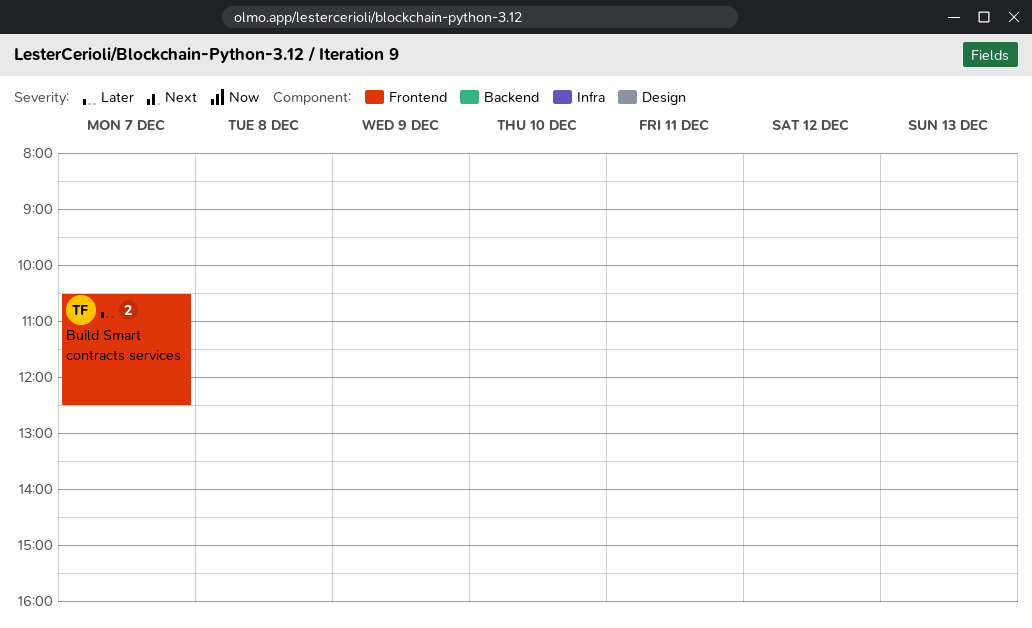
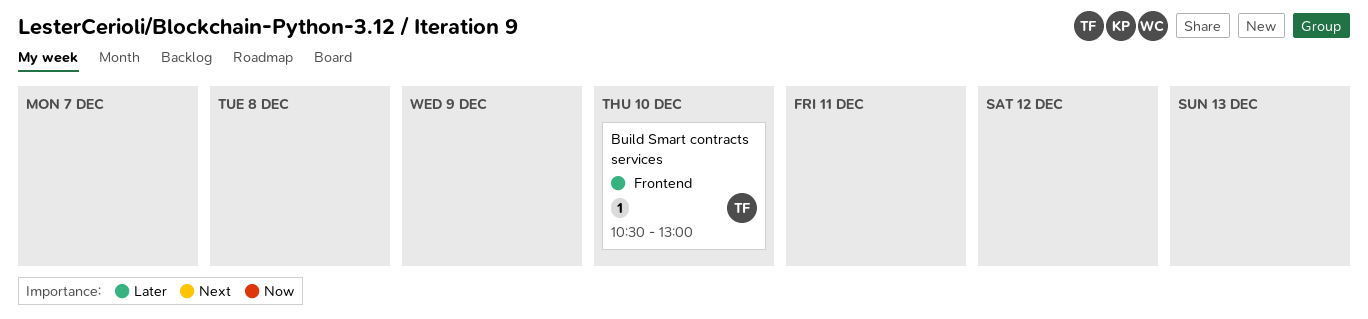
Build Smart contracts services, estimate: 2 -> 1
Build Smart contracts services, day: Dec 7 -> Dec 10
Build Smart contracts services, ends: 12:30 -> 13:00

